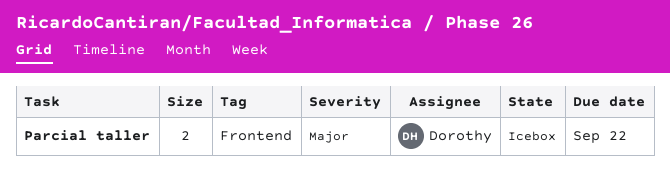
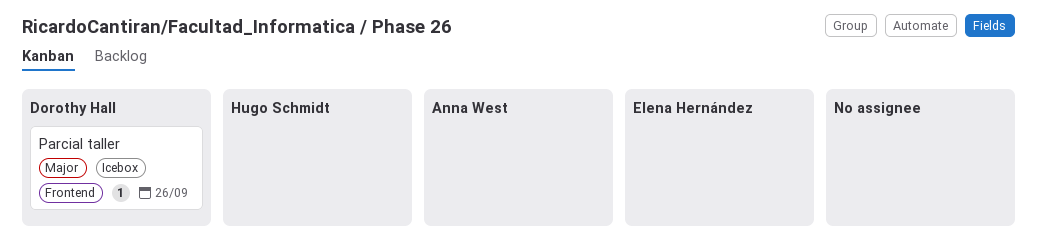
Parcial taller, estimate: 2 -> 1
Parcial taller, due: Sep 22 -> Sep 26

